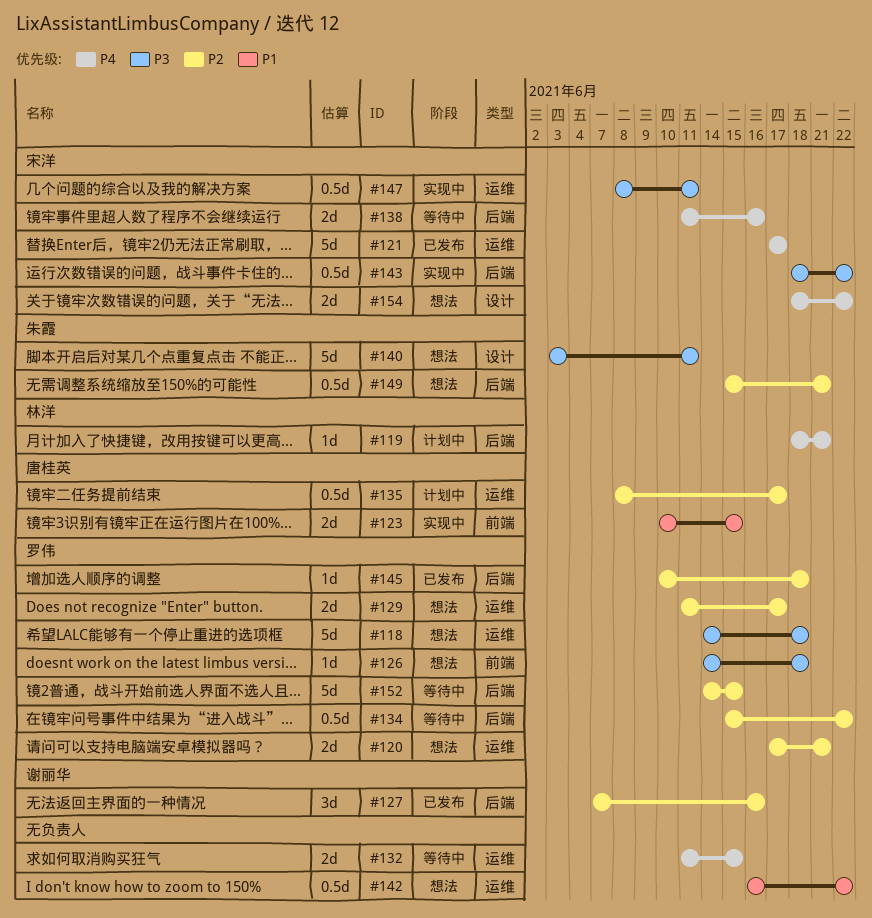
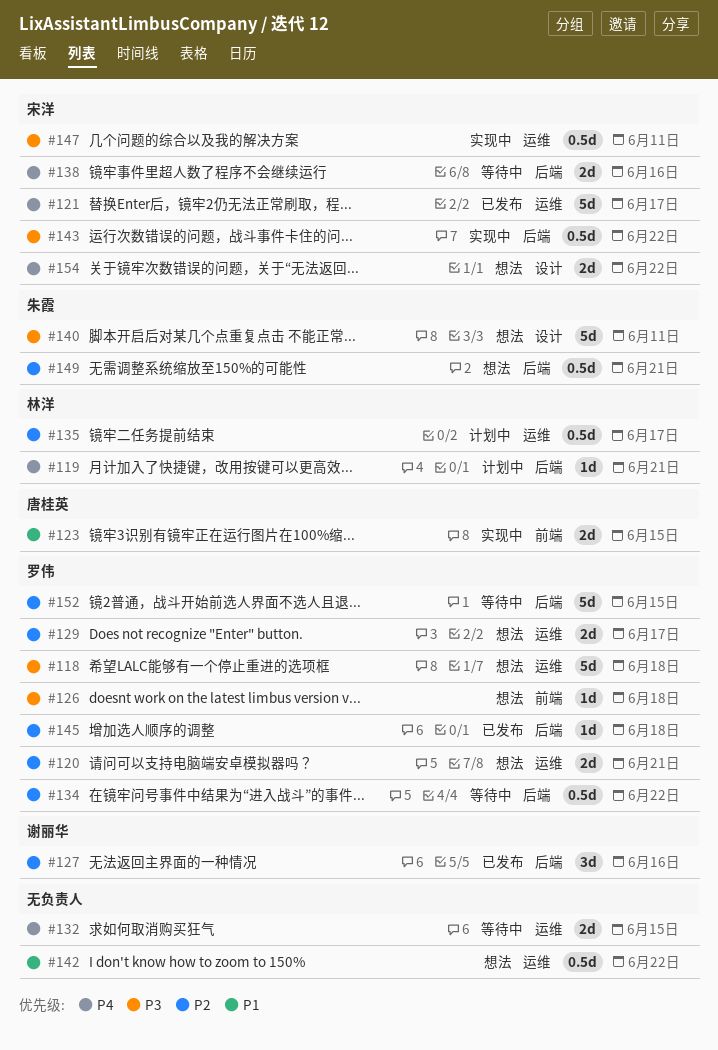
#135, owner: 唐桂英 -> 林洋

